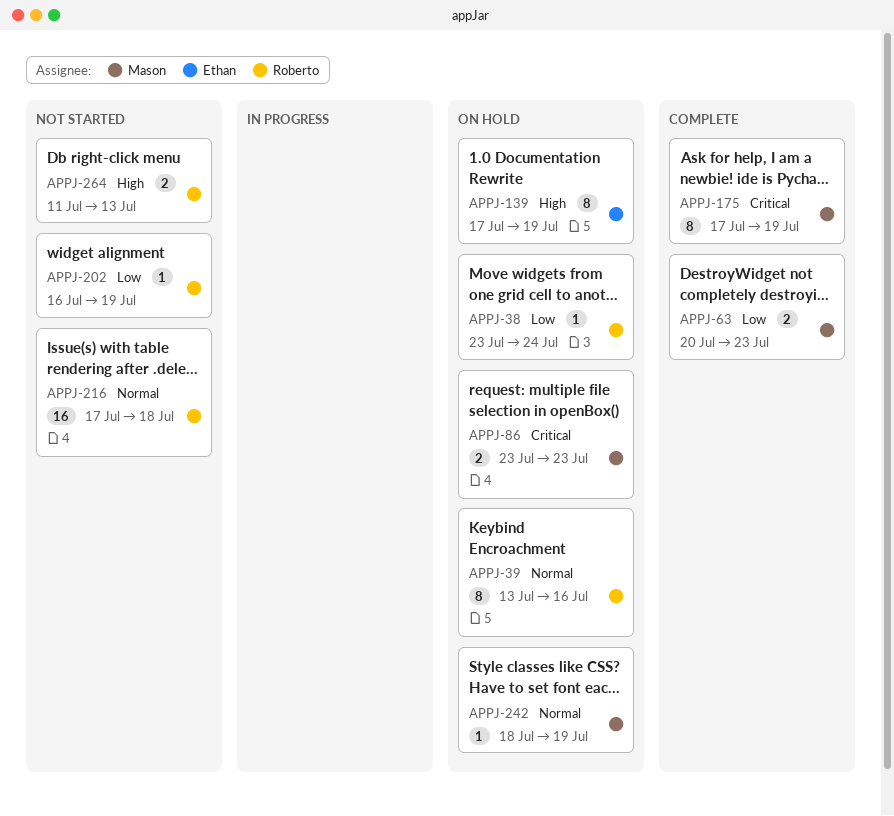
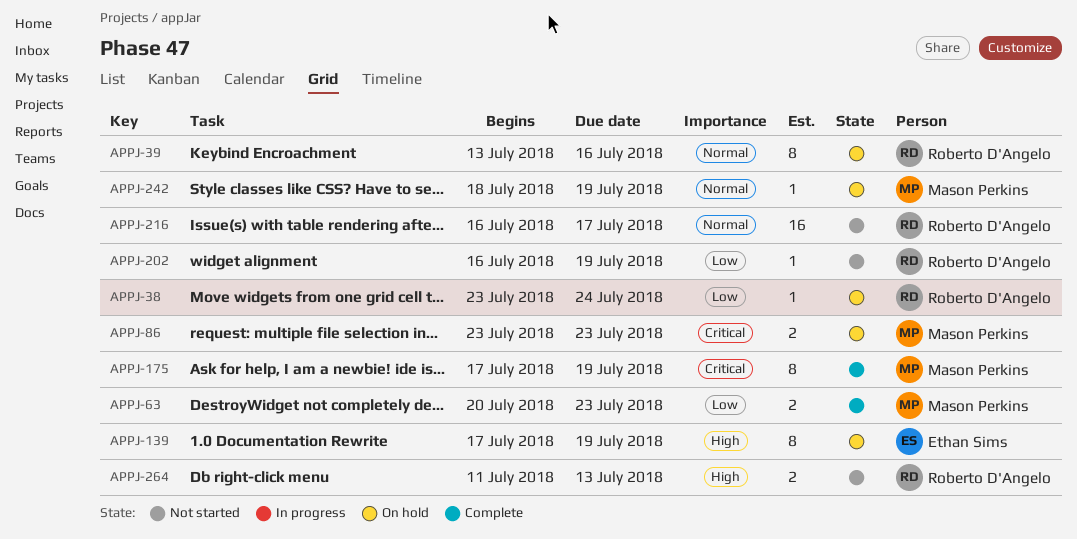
APPJ-216, start: Jul 17 -> Jul 16
APPJ-216, due: Jul 18 -> Jul 17

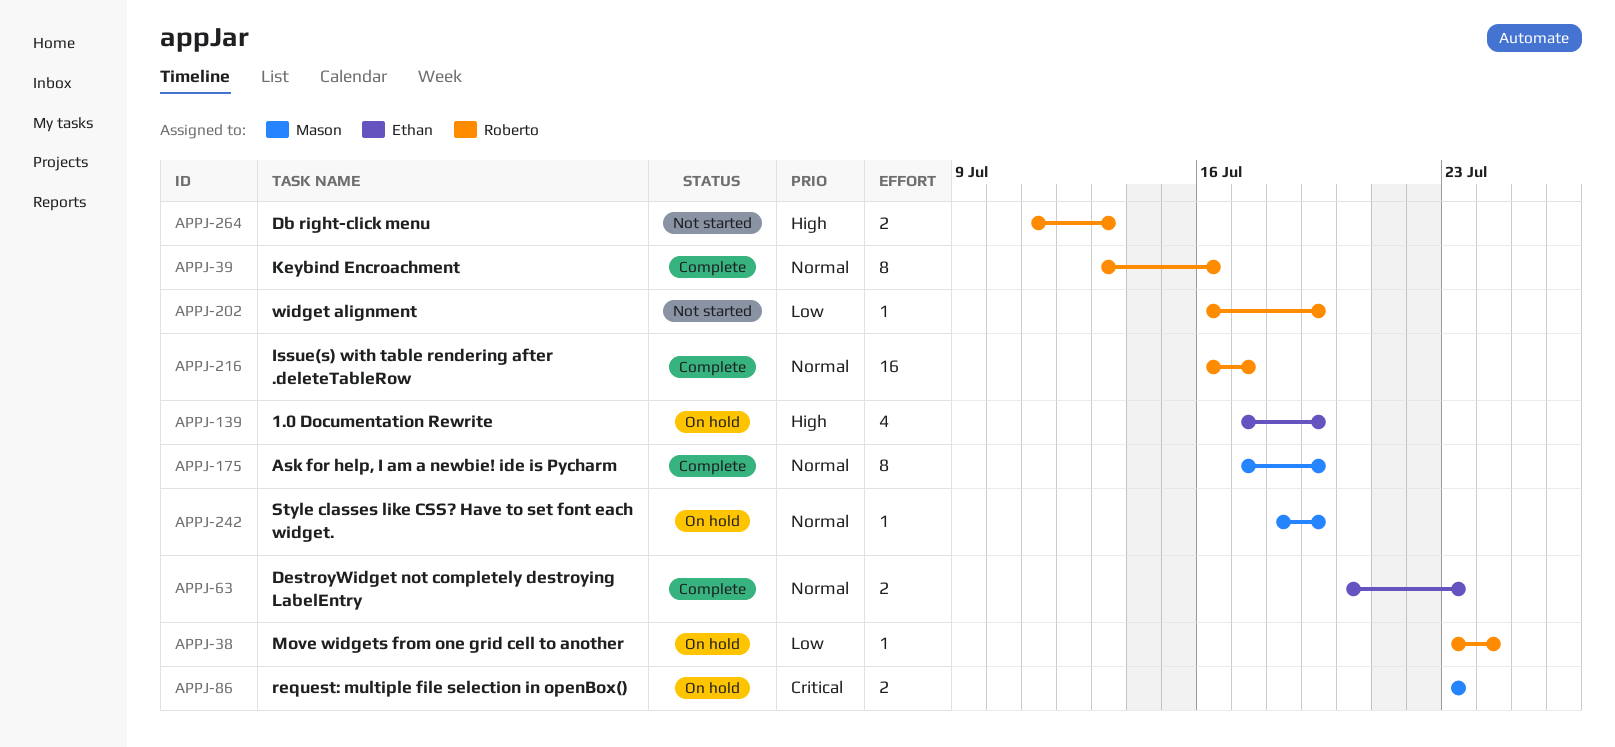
APPJ-39, status: On hold -> Complete
APPJ-63, owner: Mason Perkins -> Ethan Sims
APPJ-63, priority: Low -> Normal
APPJ-139, estimate: 8 -> 4
APPJ-175, priority: Critical -> Normal
APPJ-216, status: Not started -> Complete

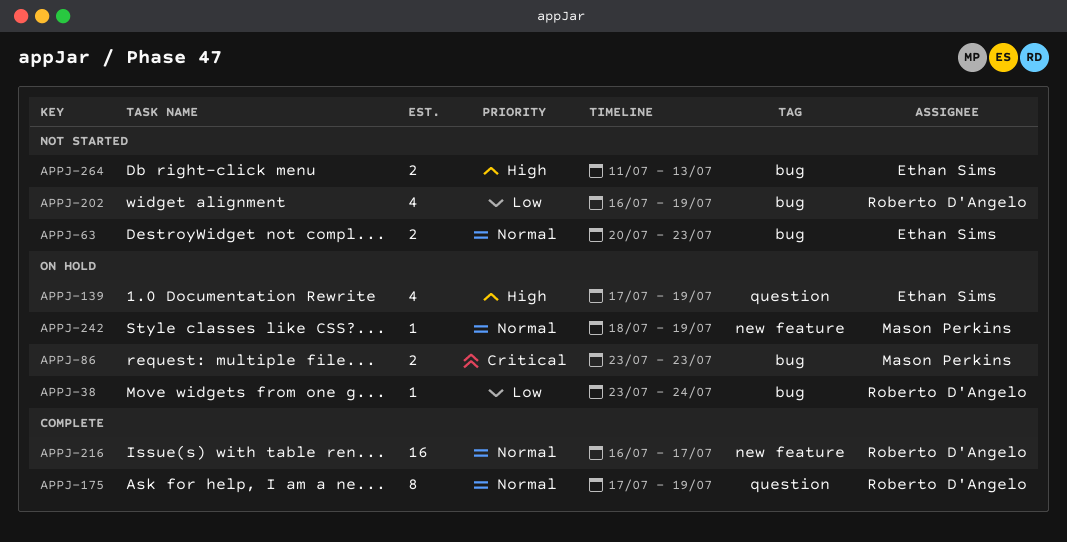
APPJ-39: present -> none
APPJ-63, status: Complete -> Not started
APPJ-175, owner: Mason Perkins -> Roberto D'Angelo
APPJ-202, estimate: 1 -> 4
APPJ-264, owner: Roberto D'Angelo -> Ethan Sims

